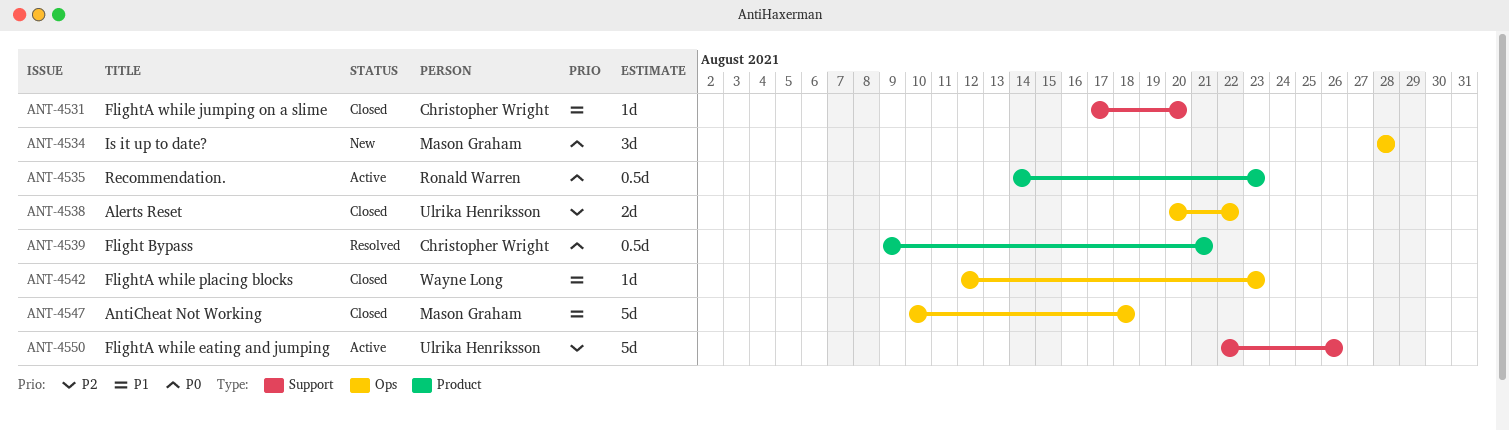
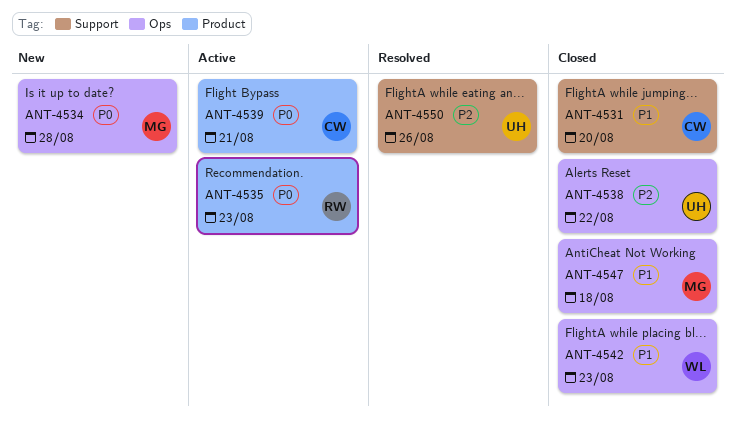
ANT-4539, status: Resolved -> Active
ANT-4550, status: Active -> Resolved

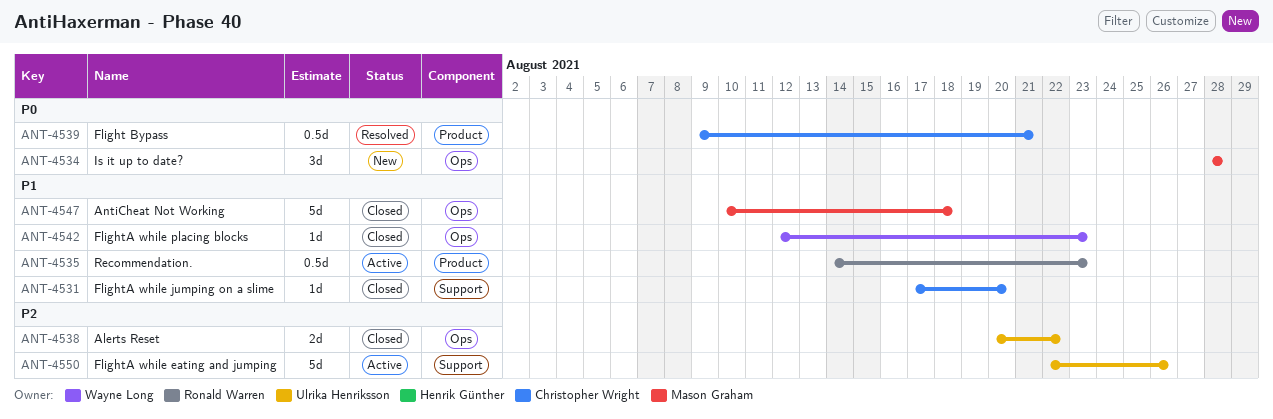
ANT-4535, priority: P0 -> P1
ANT-4539, status: Active -> Resolved
ANT-4550, status: Resolved -> Active

